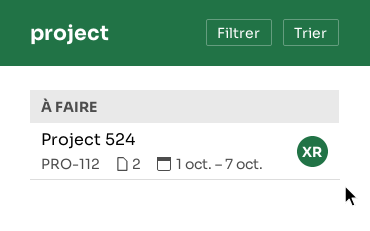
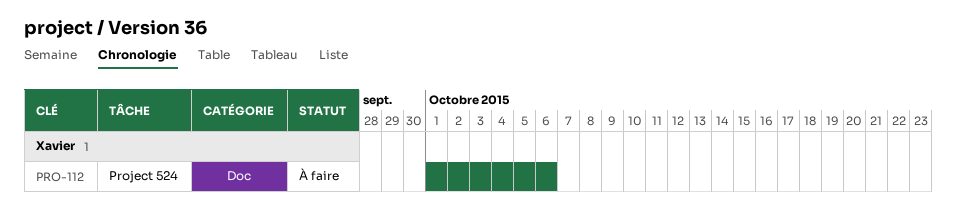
PRO-112, due: Oct 7 -> Oct 6

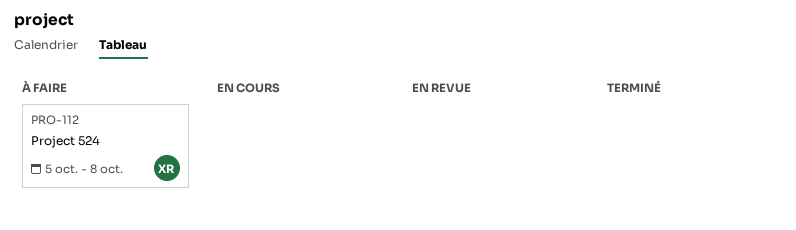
PRO-112, start: Oct 1 -> Oct 5
PRO-112, due: Oct 6 -> Oct 8

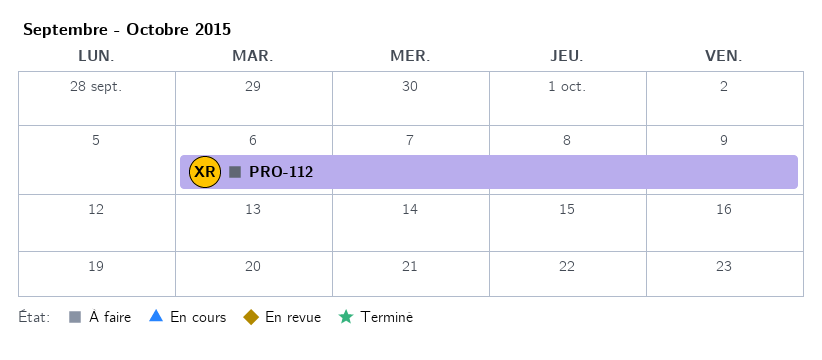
PRO-112, start: Oct 5 -> Oct 6
PRO-112, due: Oct 8 -> Oct 9

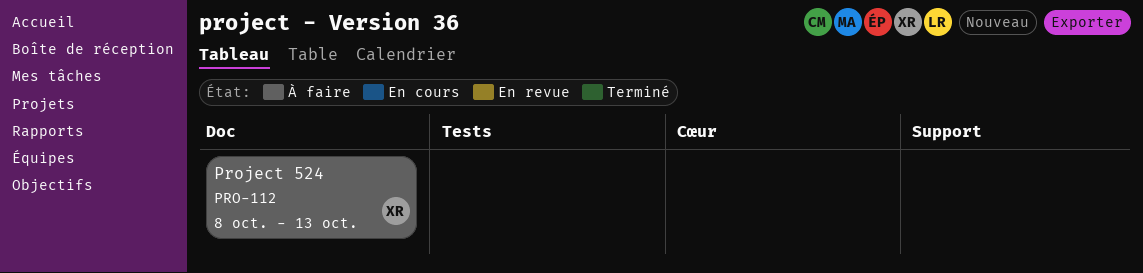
PRO-112, start: Oct 6 -> Oct 8
PRO-112, due: Oct 9 -> Oct 13

